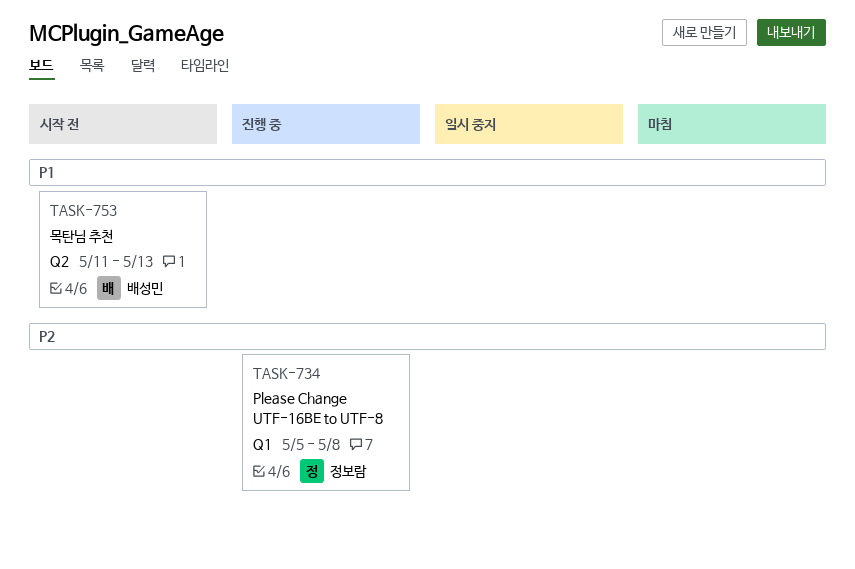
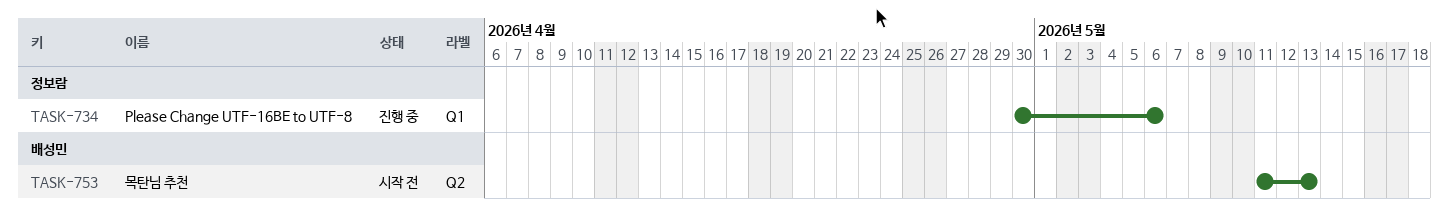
TASK-734, start: May 5 -> Apr 30
TASK-734, due: May 8 -> May 6

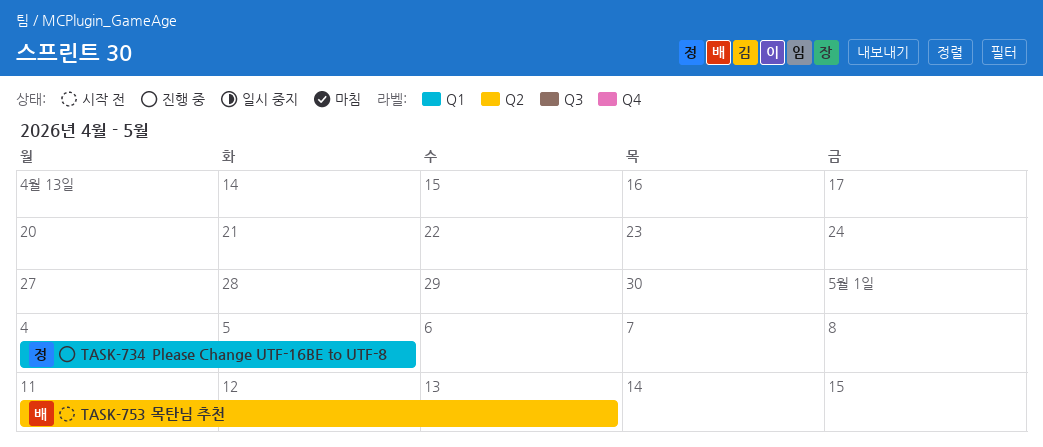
TASK-734, start: Apr 30 -> May 4
TASK-734, due: May 6 -> May 5

